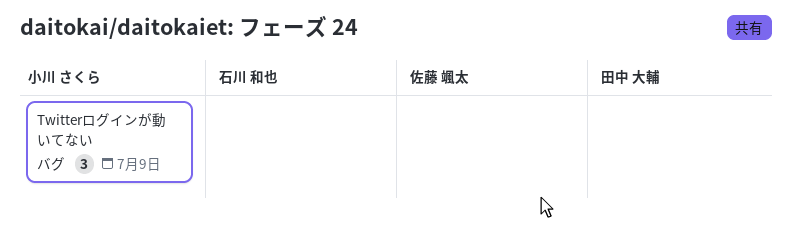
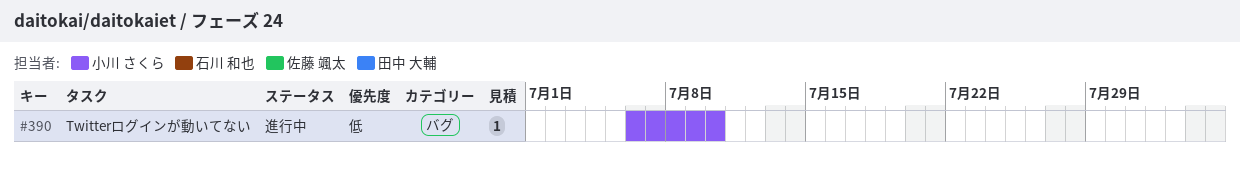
Twitterログインが動いてない, estimate: 3 -> 1
Twitterログインが動いてない, due: Jul 9 -> Jul 10

